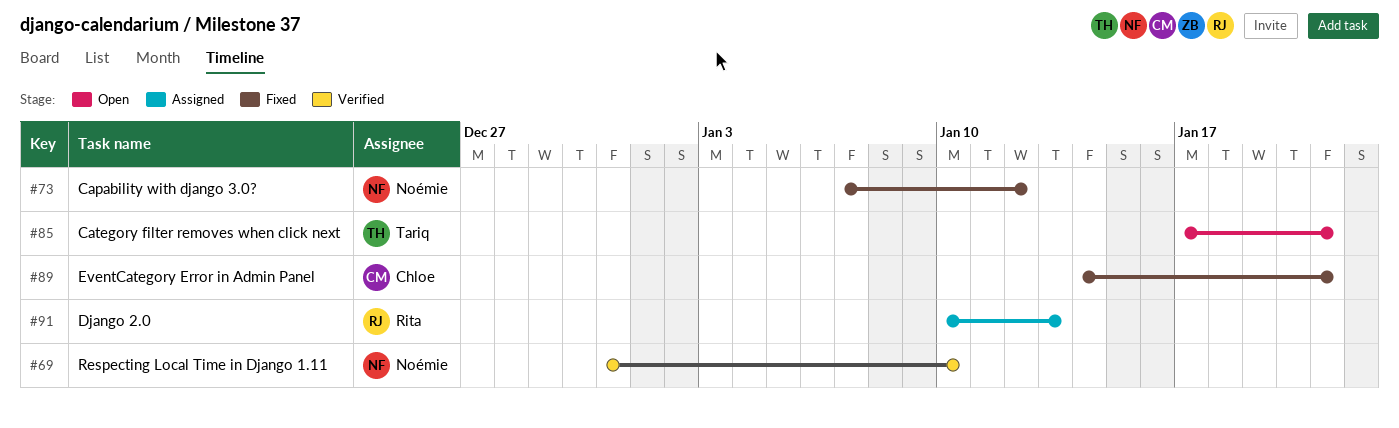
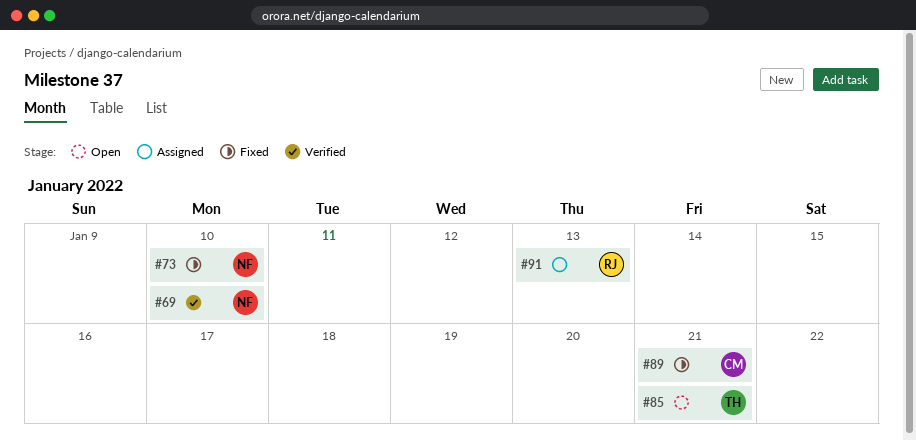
#73, due: Jan 12 -> Jan 10

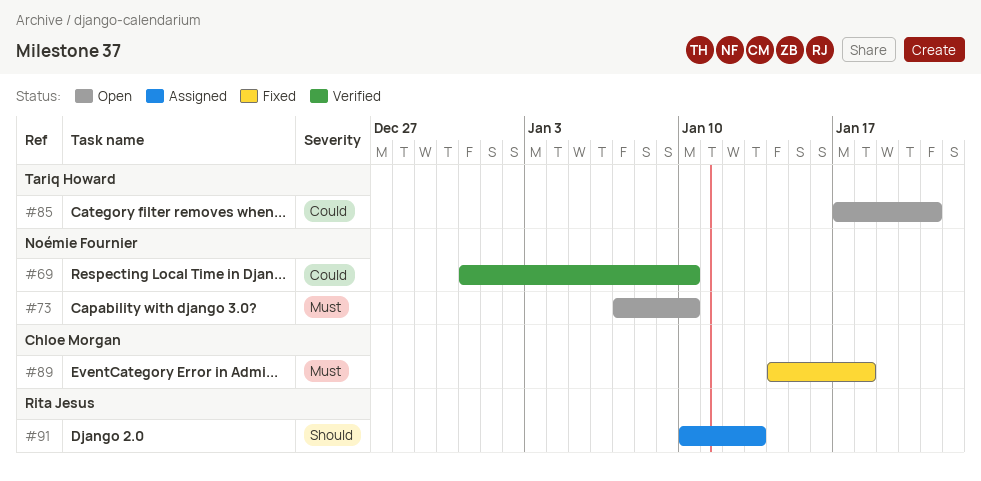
#73, status: Fixed -> Open
#89, due: Jan 21 -> Jan 18

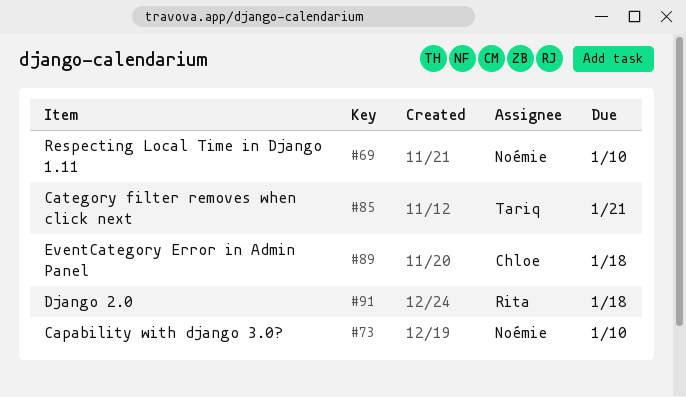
#91, due: Jan 13 -> Jan 18

